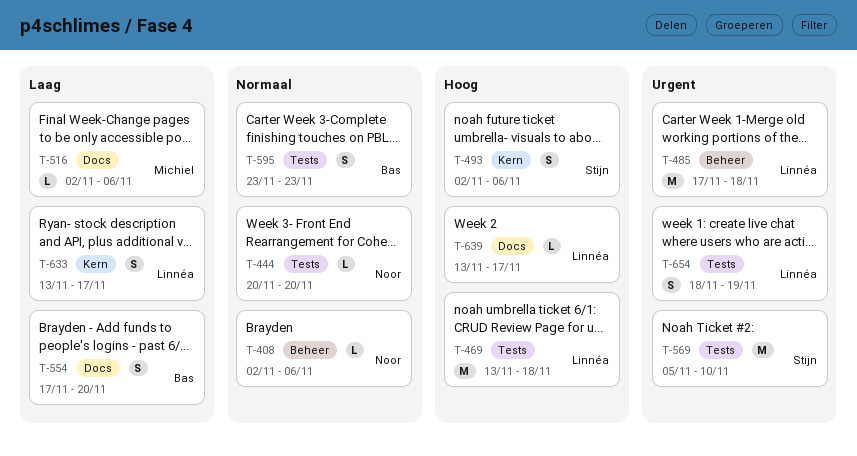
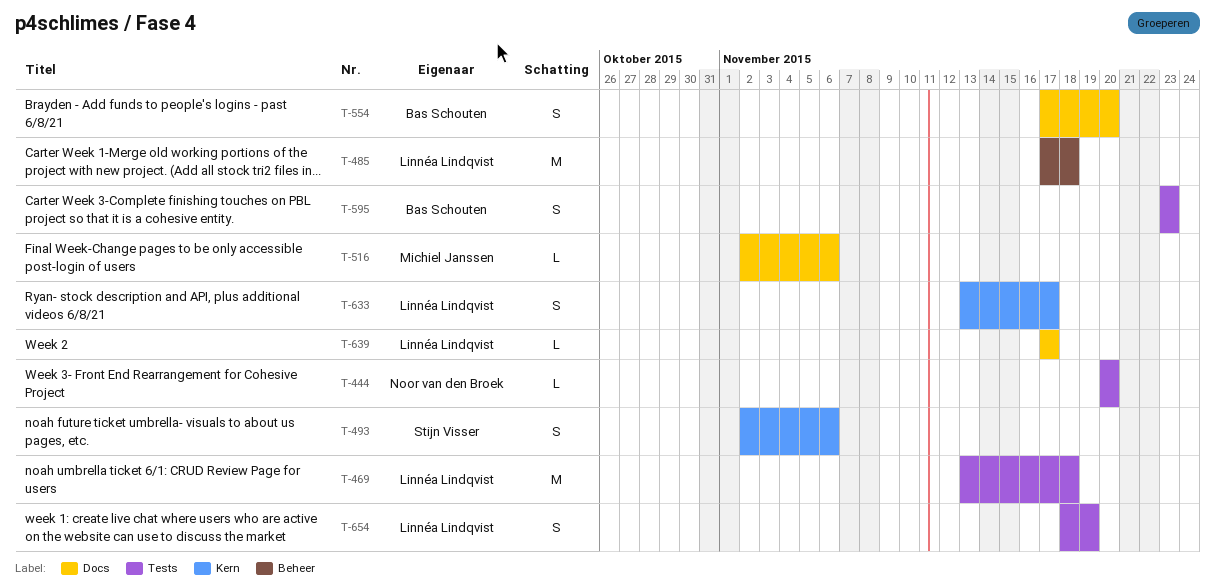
T-408: present -> none
T-569: present -> none
T-639, start: Nov 13 -> Nov 17

